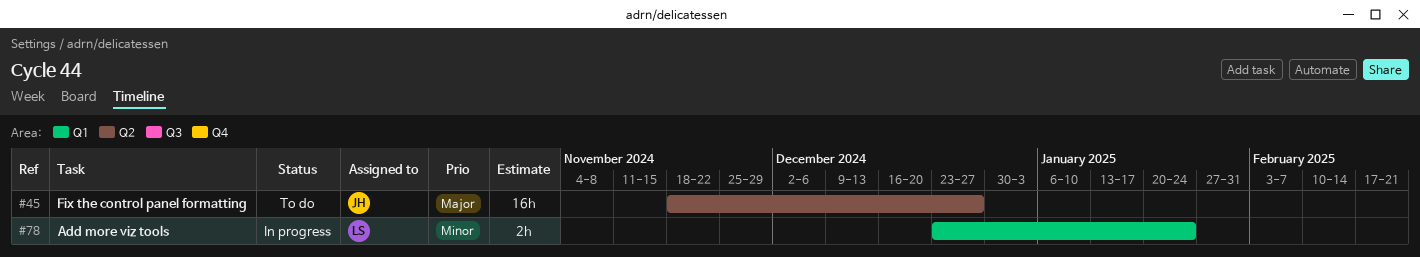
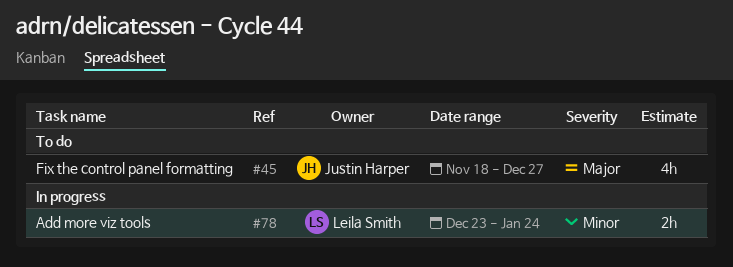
#45, estimate: 16h -> 4h

